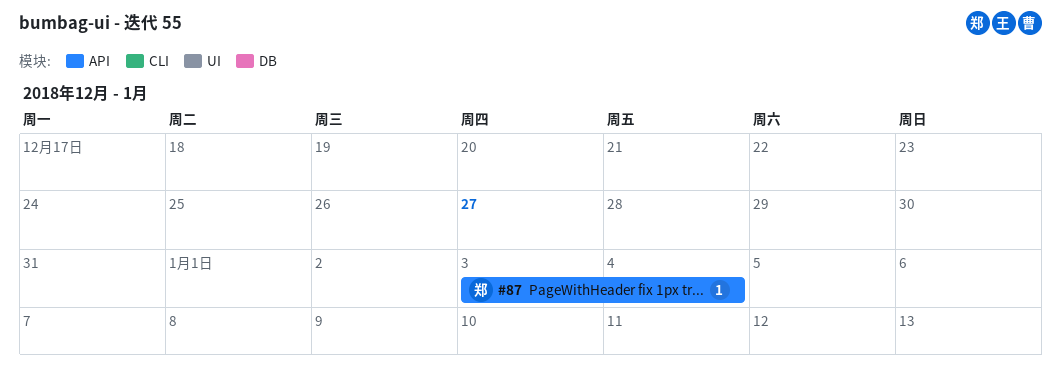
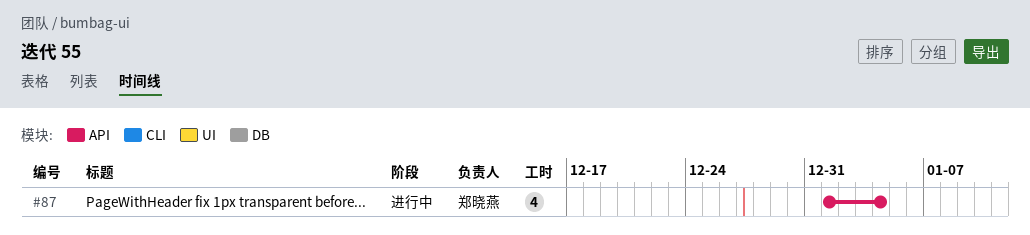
#87, estimate: 1 -> 4
#87, start: Jan 3 -> Jan 1

